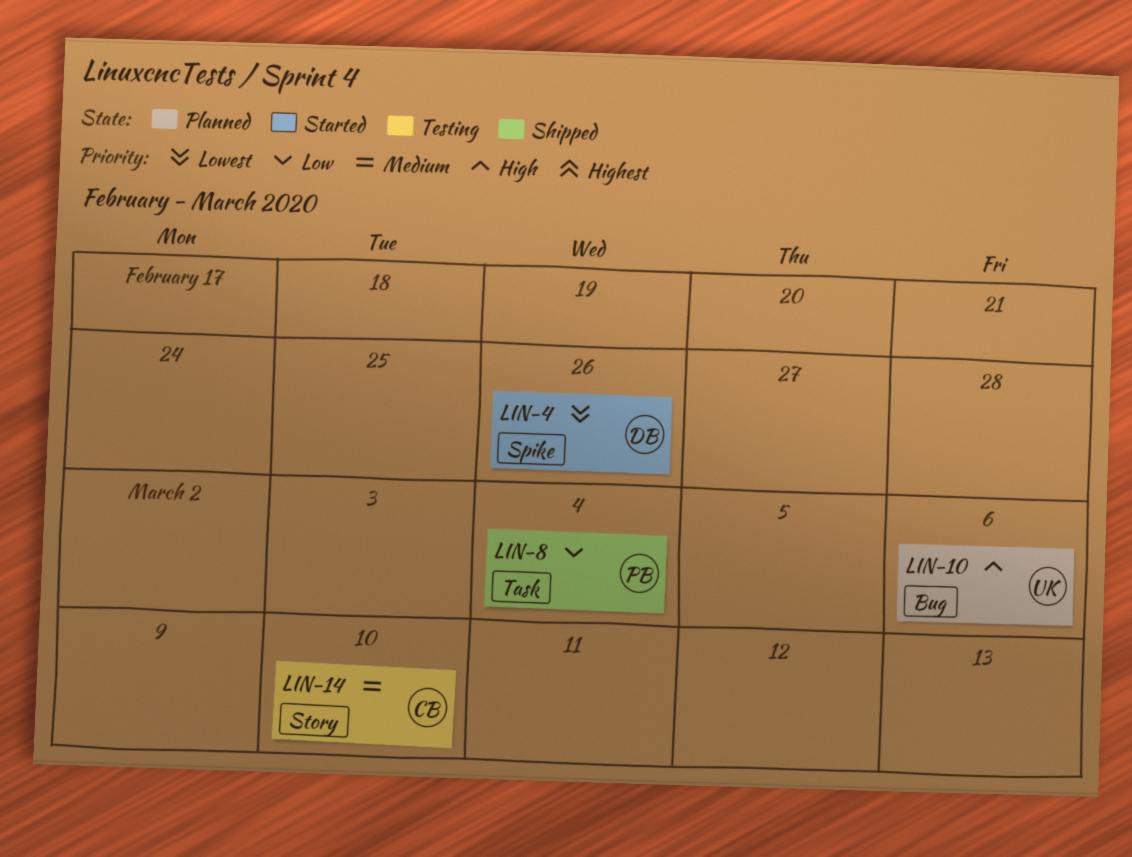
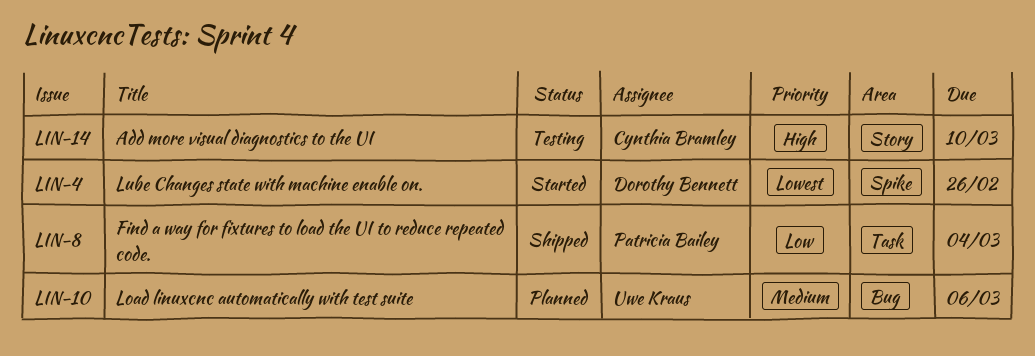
LIN-10, priority: High -> Medium
LIN-14, priority: Medium -> High

